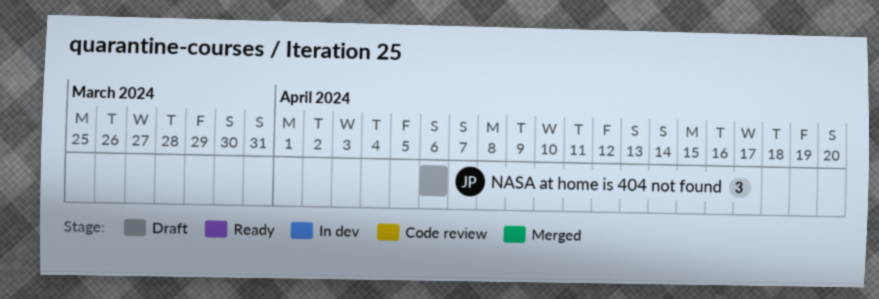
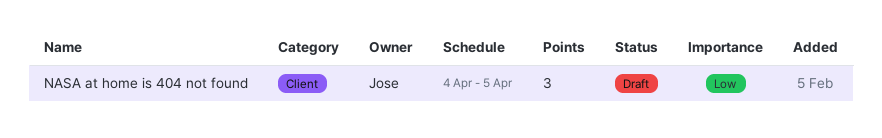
NASA at home is 404 not found, start: Apr 6 -> Apr 4
NASA at home is 404 not found, due: Apr 6 -> Apr 5

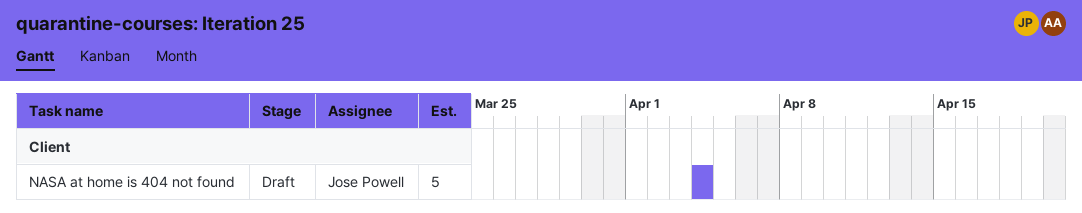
NASA at home is 404 not found, estimate: 3 -> 5
NASA at home is 404 not found, due: Apr 5 -> Apr 4

